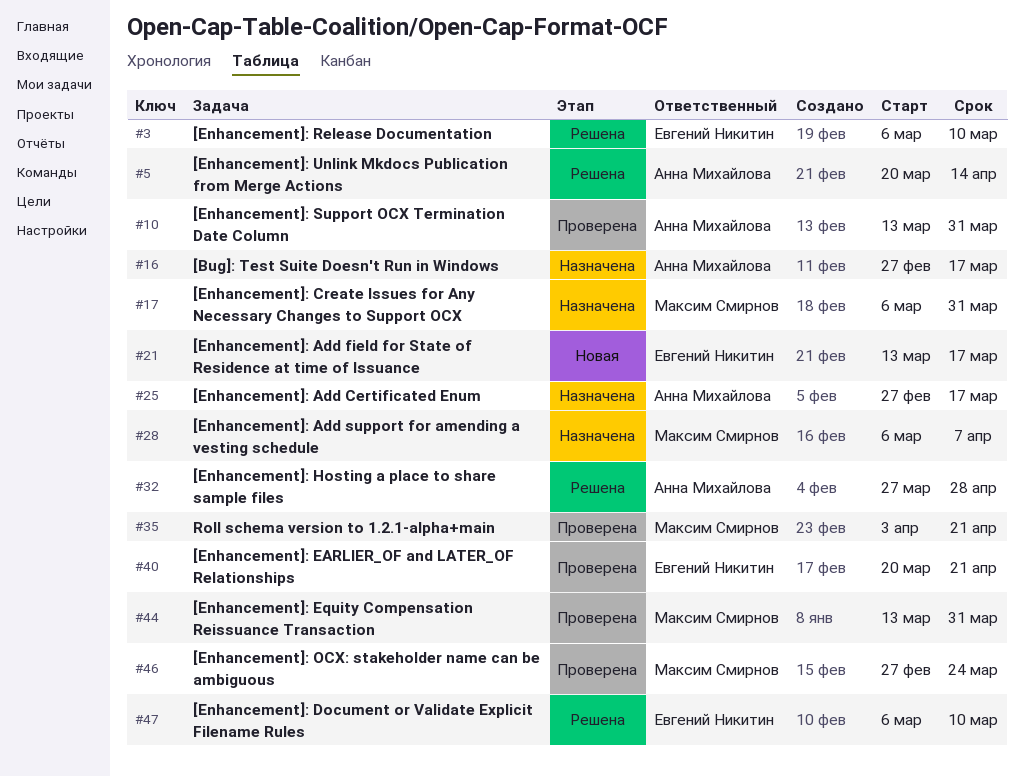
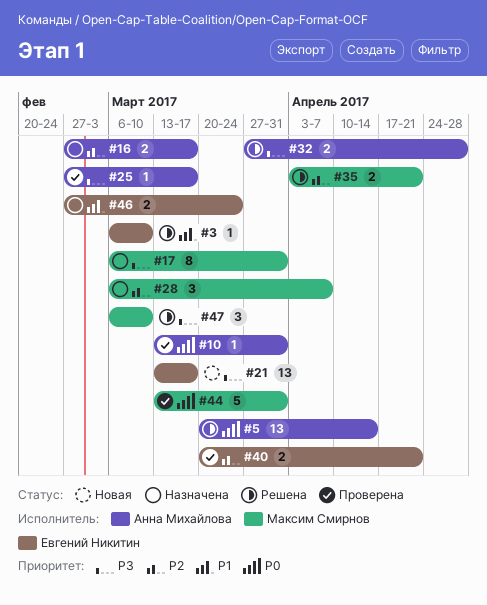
#25, status: Назначена -> Проверена
#35, status: Проверена -> Решена
#46, status: Проверена -> Назначена
#46, owner: Максим Смирнов -> Евгений Никитин
#47, owner: Евгений Никитин -> Максим Смирнов

